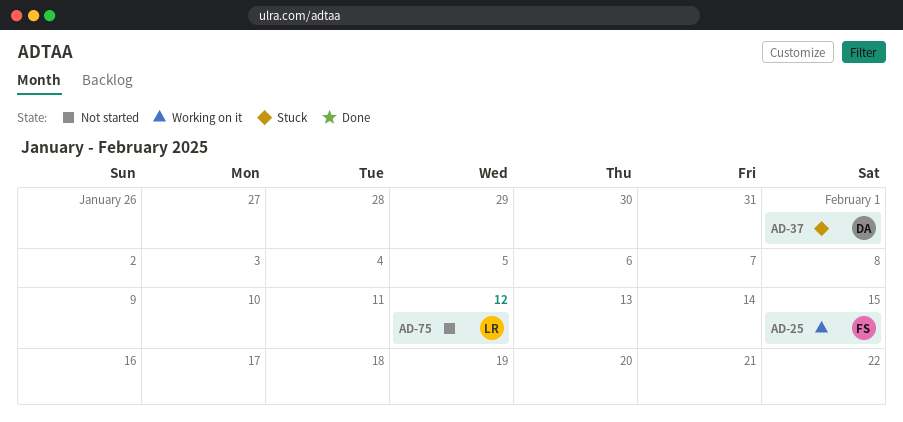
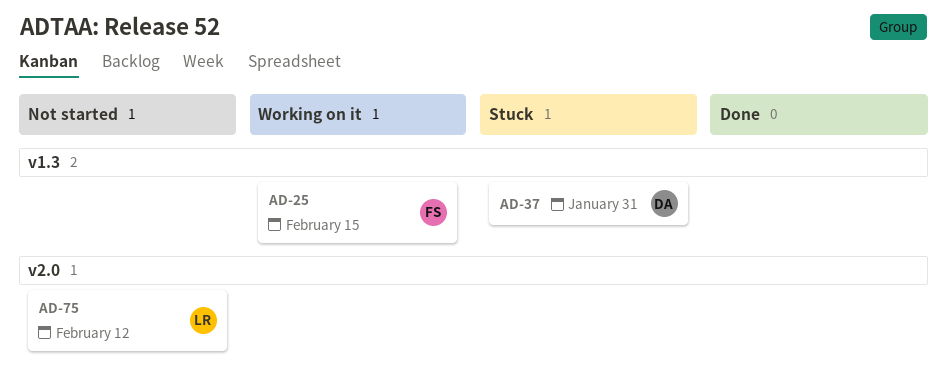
AD-37, due: Feb 1 -> Jan 31

